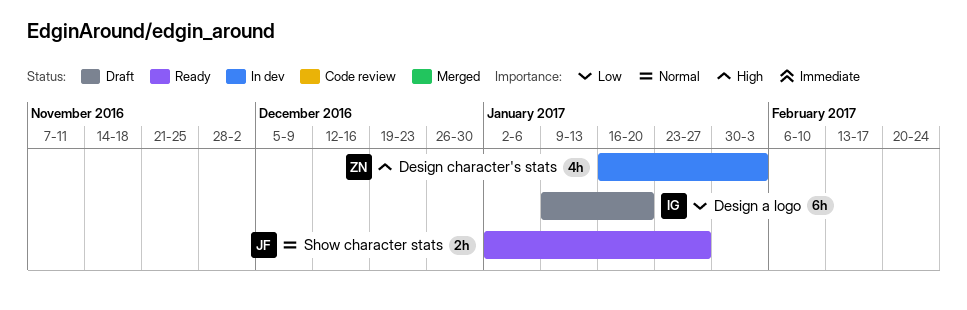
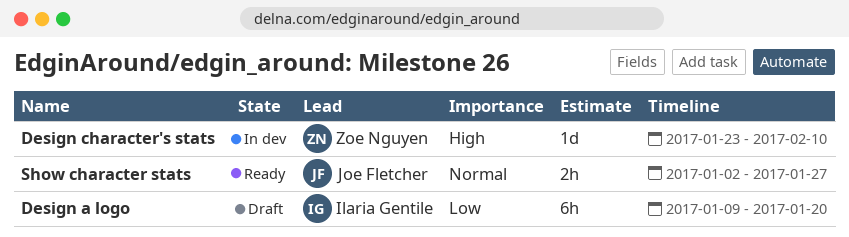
Design character's stats, estimate: 4h -> 1d
Design character's stats, start: Jan 16 -> Jan 23
Design character's stats, due: Feb 3 -> Feb 10

